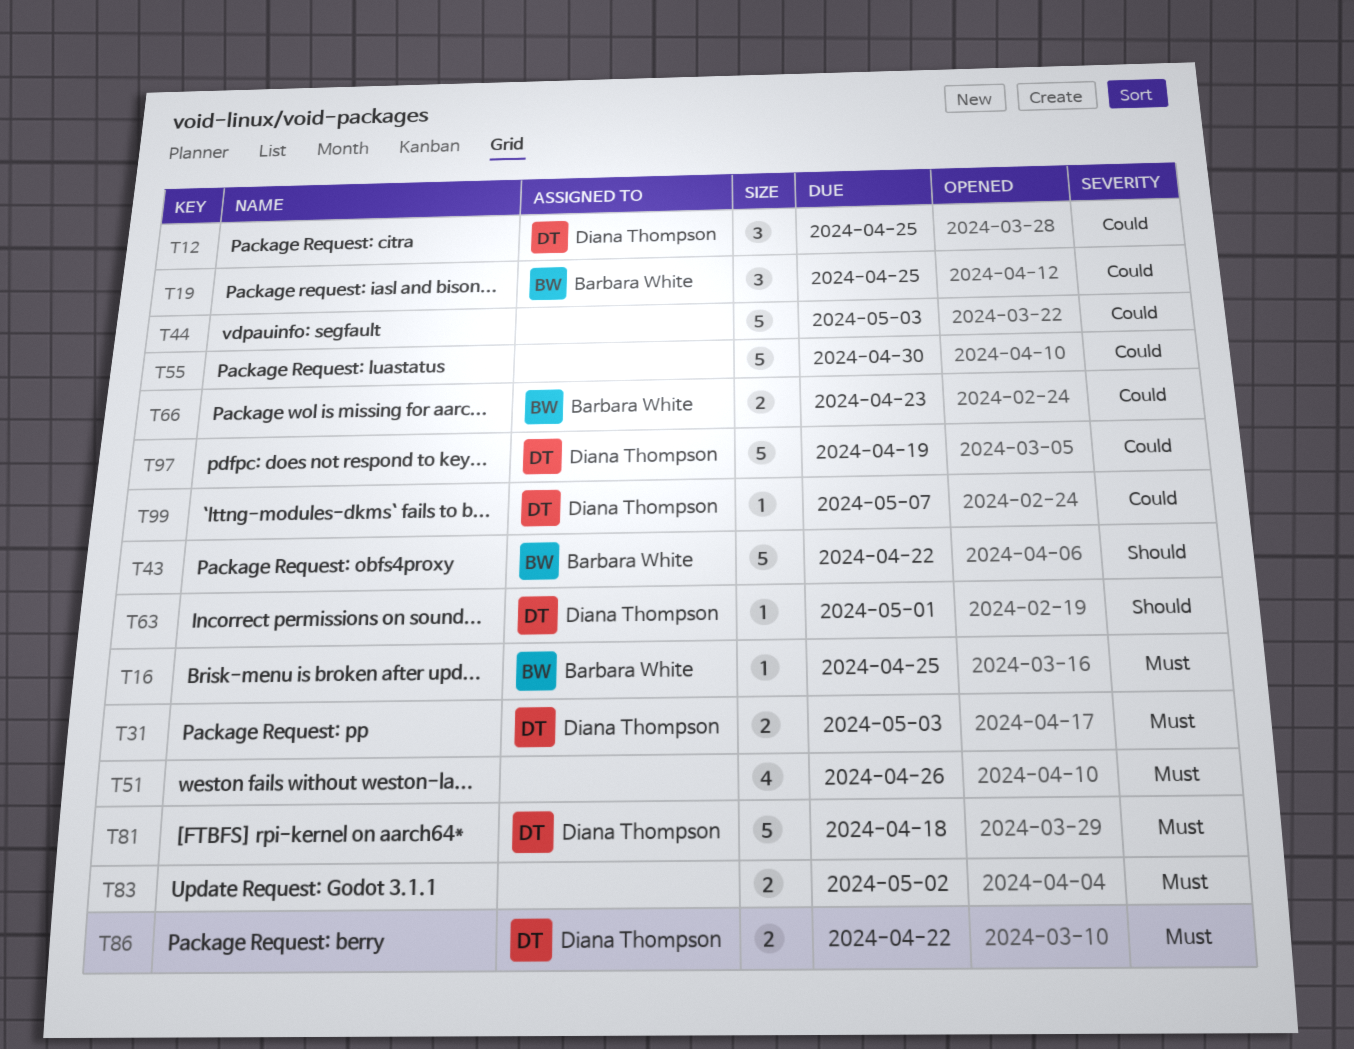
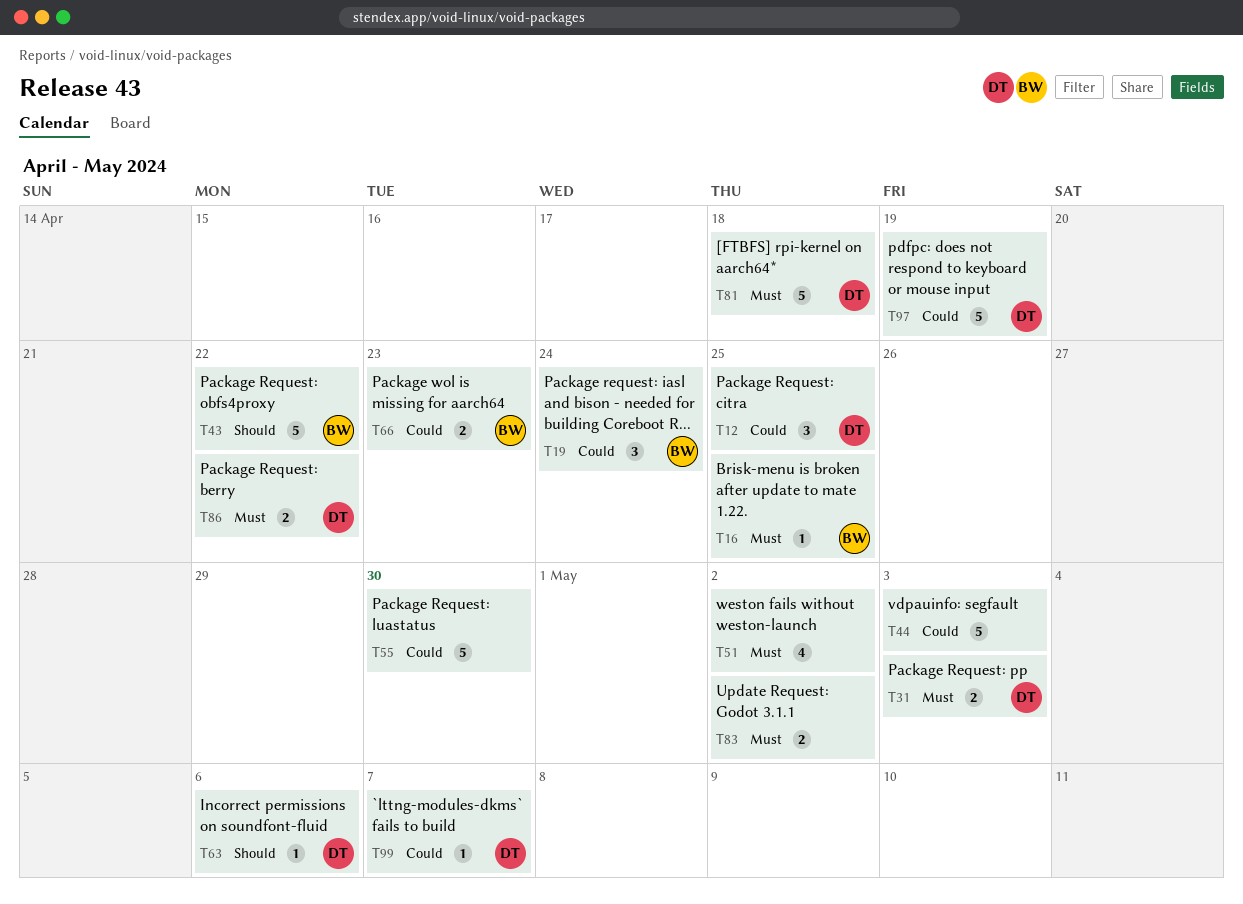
T19, due: Apr 25 -> Apr 24
T51, due: Apr 26 -> May 2
T63, due: May 1 -> May 6

